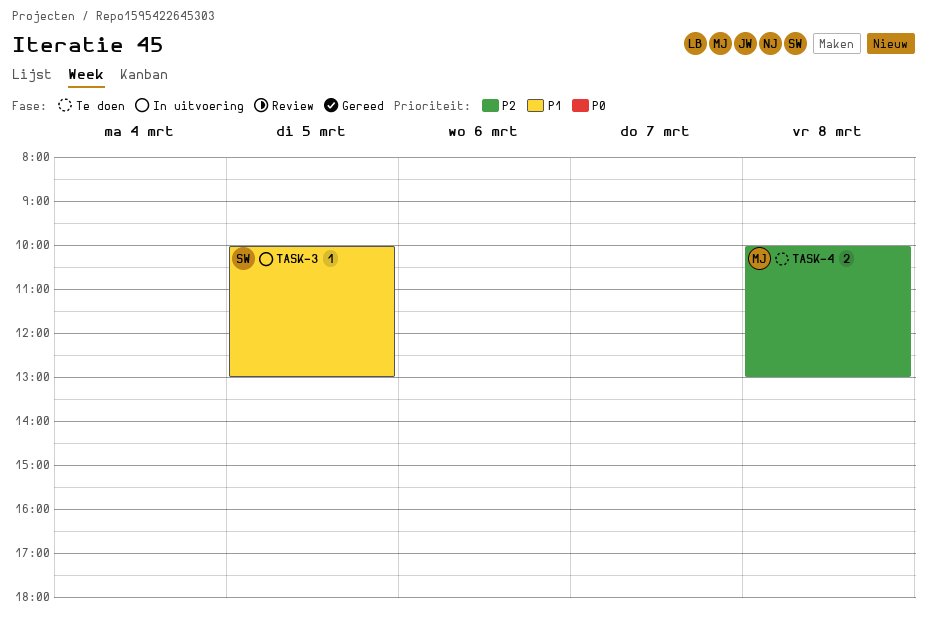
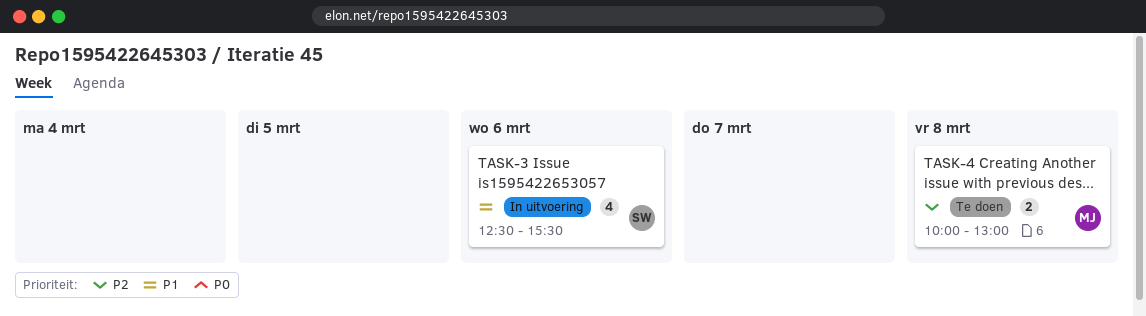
TASK-3, estimate: 1 -> 4
TASK-3, day: Mar 5 -> Mar 6
TASK-3, begins: 10:00 -> 12:30
TASK-3, ends: 13:00 -> 15:30

